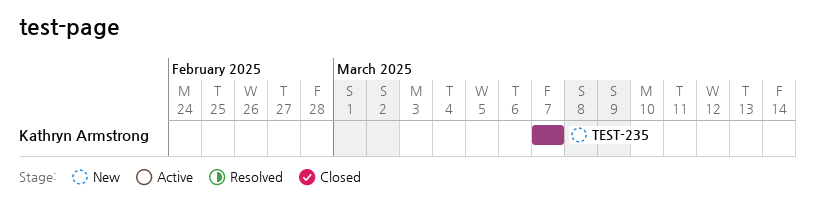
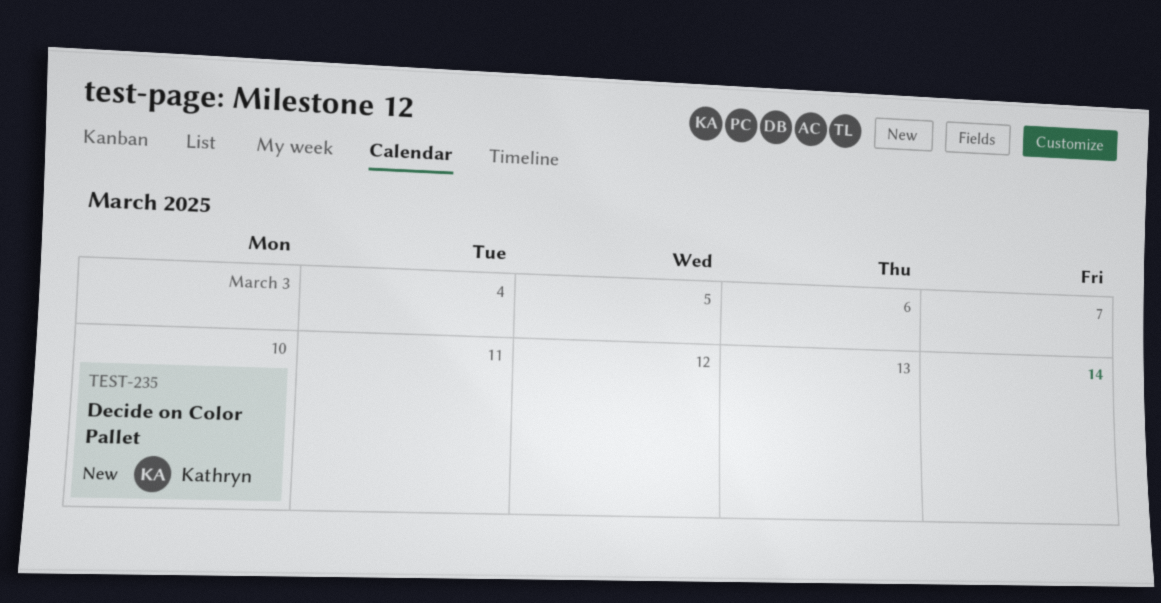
TEST-235, due: Mar 7 -> Mar 10

